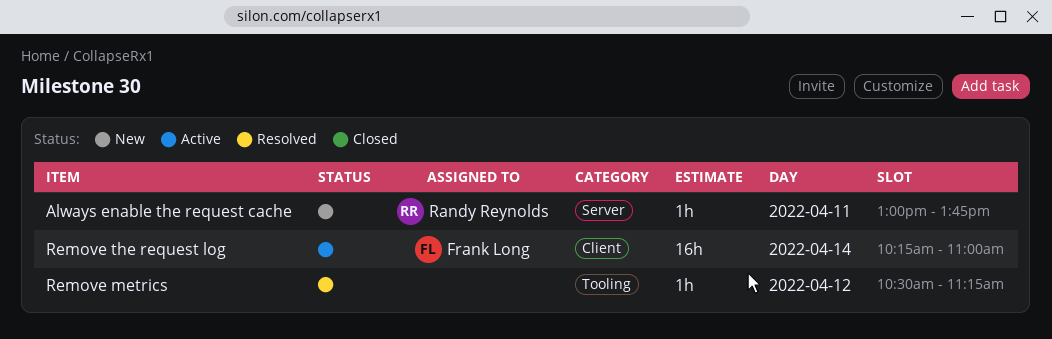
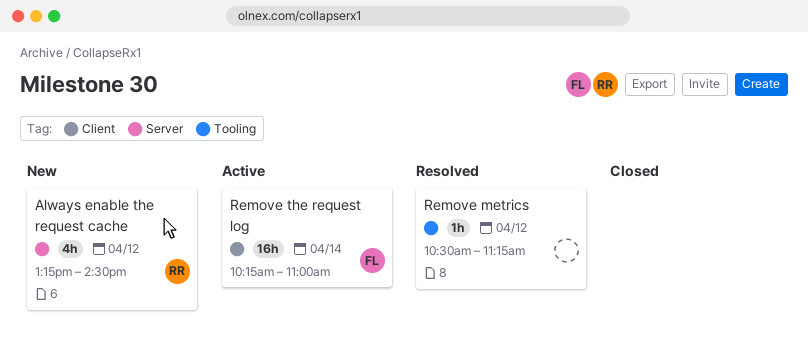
Always enable the request cache, estimate: 1h -> 4h
Always enable the request cache, day: Apr 11 -> Apr 12
Always enable the request cache, begins: 13:00 -> 13:15
Always enable the request cache, ends: 13:45 -> 14:30

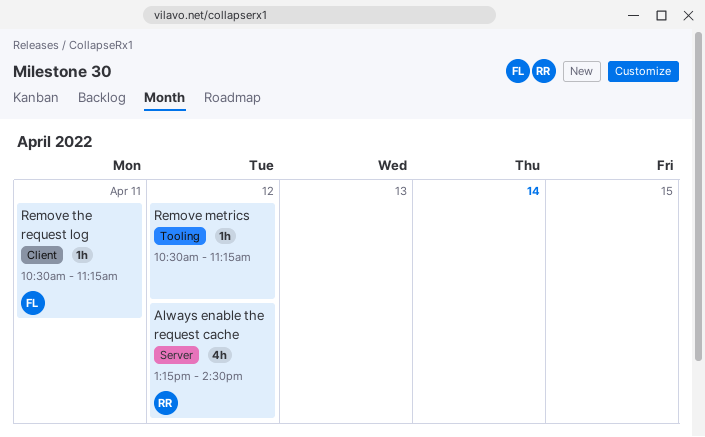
Remove the request log, estimate: 16h -> 1h
Remove the request log, day: Apr 14 -> Apr 11
Remove the request log, begins: 10:15 -> 10:30
Remove the request log, ends: 11:00 -> 11:15

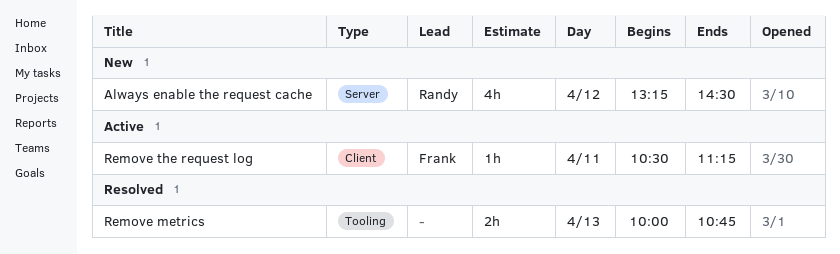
Remove metrics, estimate: 1h -> 2h
Remove metrics, day: Apr 12 -> Apr 13
Remove metrics, begins: 10:30 -> 10:00
Remove metrics, ends: 11:15 -> 10:45

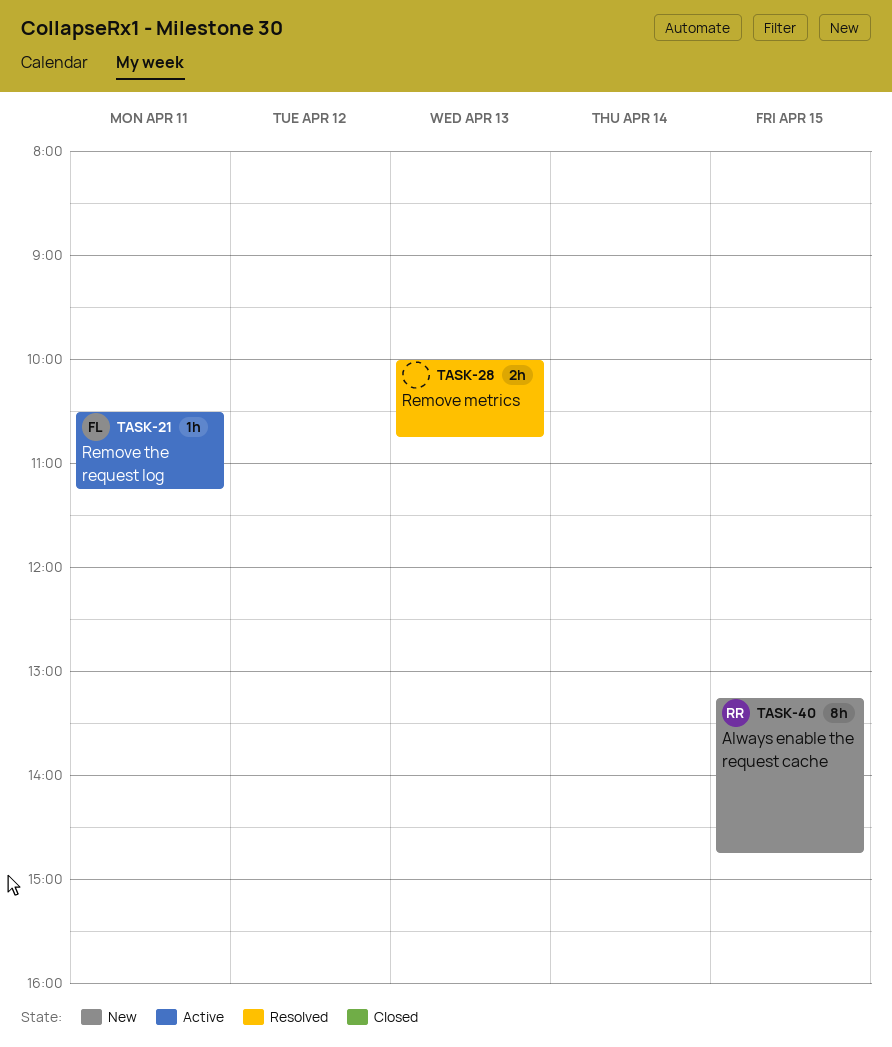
Always enable the request cache, estimate: 4h -> 8h
Always enable the request cache, day: Apr 12 -> Apr 15
Always enable the request cache, ends: 14:30 -> 14:45

